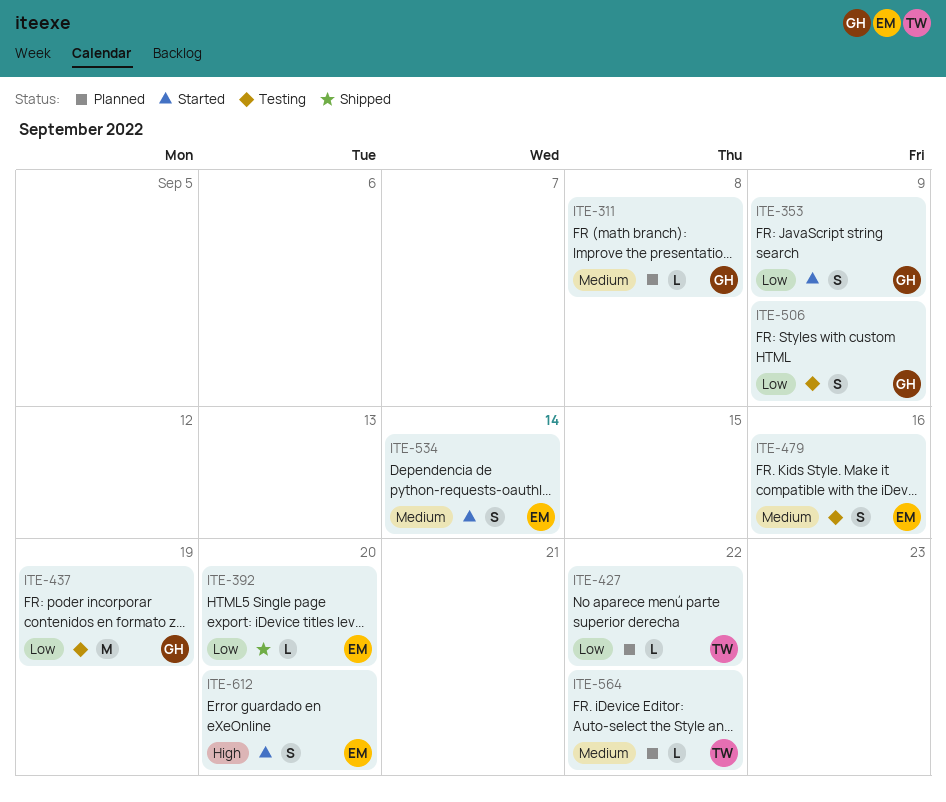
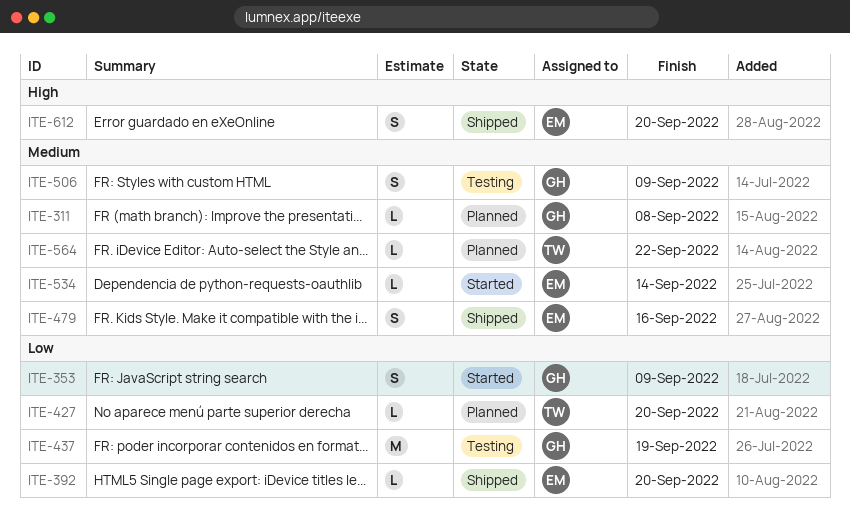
ITE-427, due: Sep 22 -> Sep 20
ITE-479, status: Testing -> Shipped
ITE-506, priority: Low -> Medium
ITE-534, estimate: S -> L
ITE-612, status: Started -> Shipped

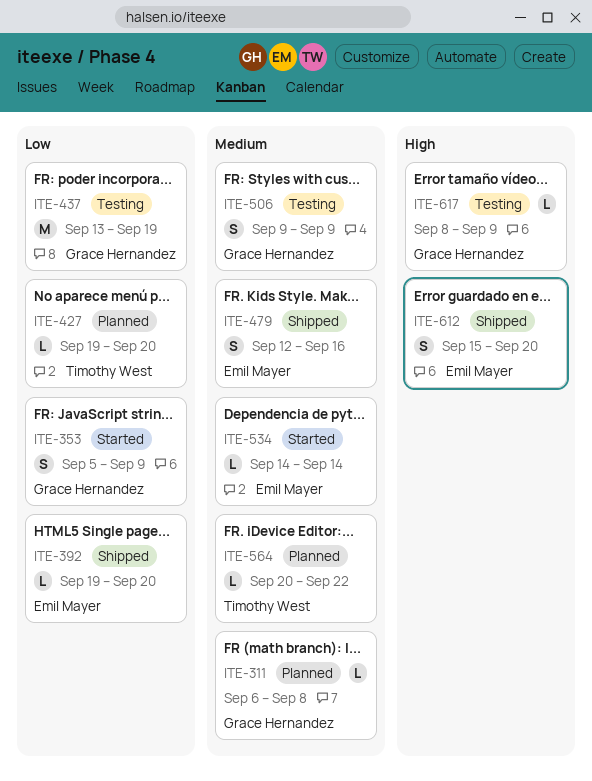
ITE-617: none -> present

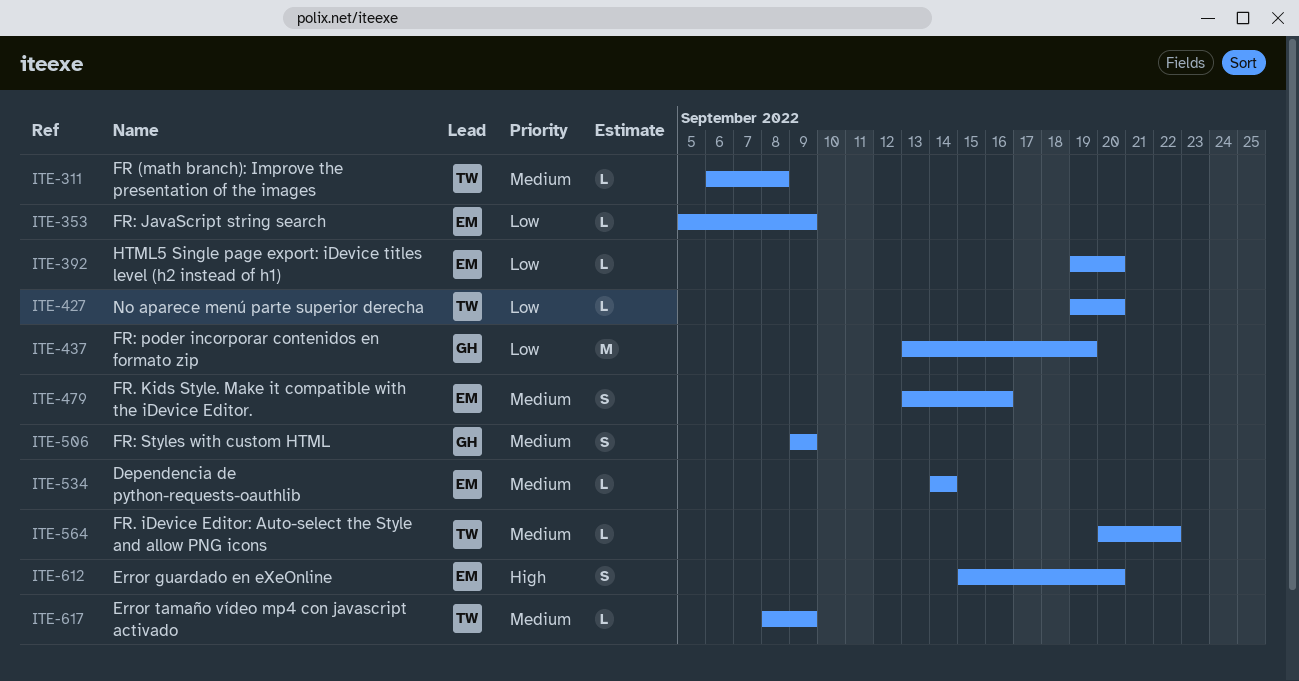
ITE-311, owner: Grace Hernandez -> Timothy West
ITE-353, owner: Grace Hernandez -> Emil Mayer
ITE-353, estimate: S -> L
ITE-479, start: Sep 12 -> Sep 13
ITE-617, owner: Grace Hernandez -> Timothy West
ITE-617, priority: High -> Medium

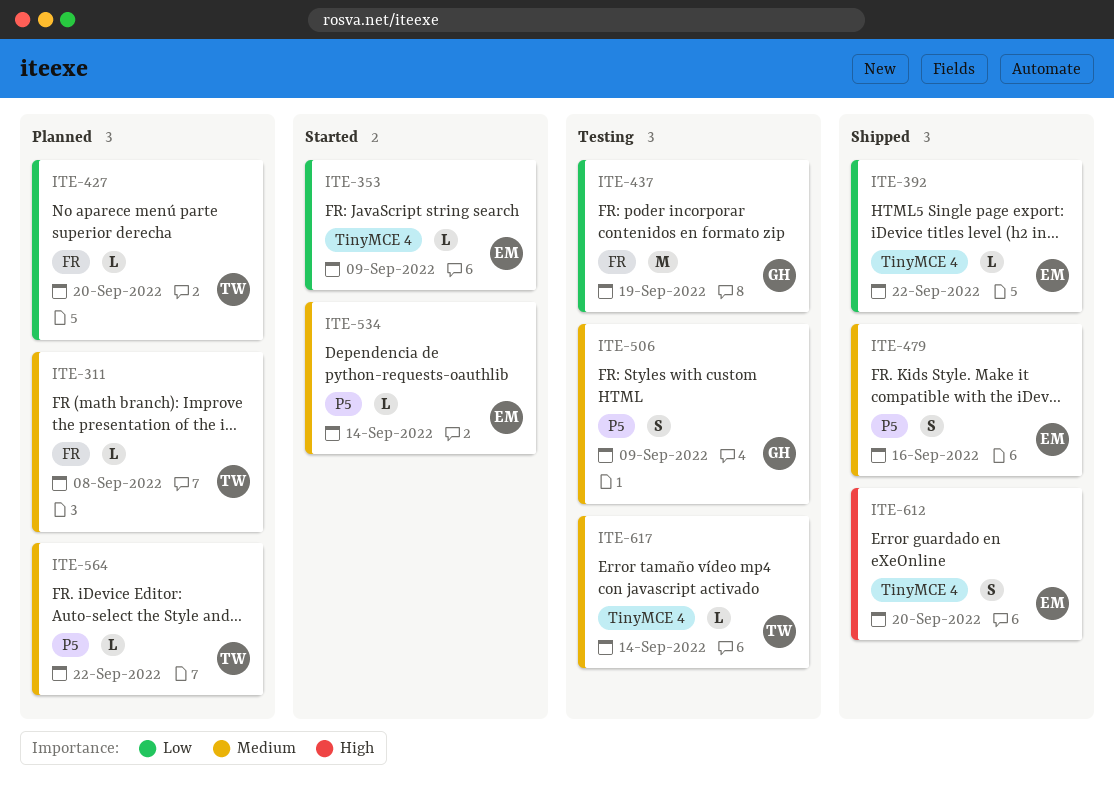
ITE-392, due: Sep 20 -> Sep 22
ITE-617, due: Sep 9 -> Sep 14

